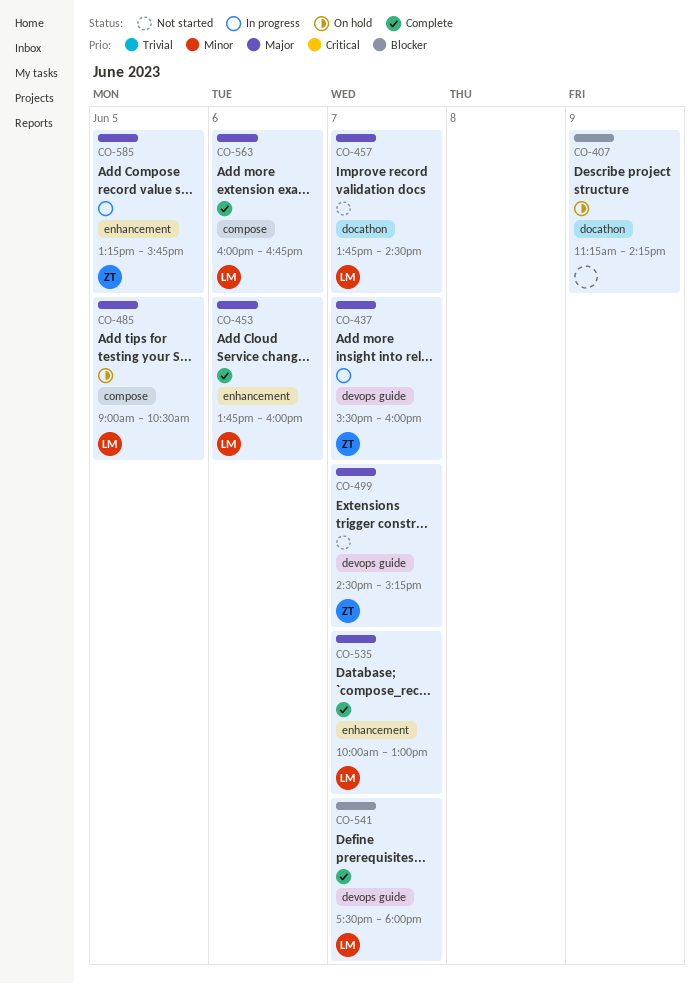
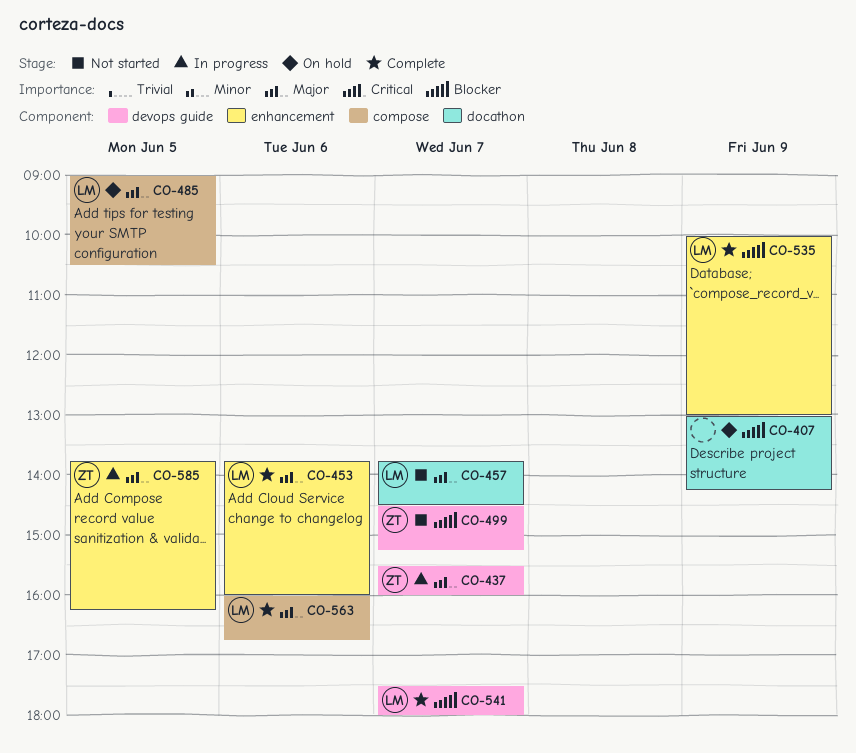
CO-407, begins: 11:15 -> 13:00
CO-499, priority: Major -> Blocker
CO-535, priority: Major -> Blocker
CO-535, day: Jun 7 -> Jun 9
CO-585, begins: 13:15 -> 13:45
CO-585, ends: 15:45 -> 16:15

